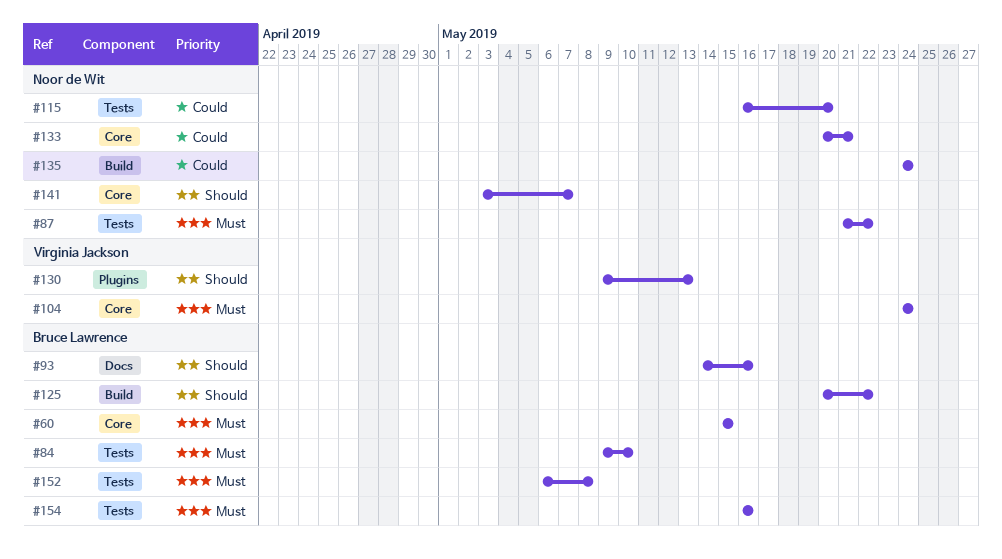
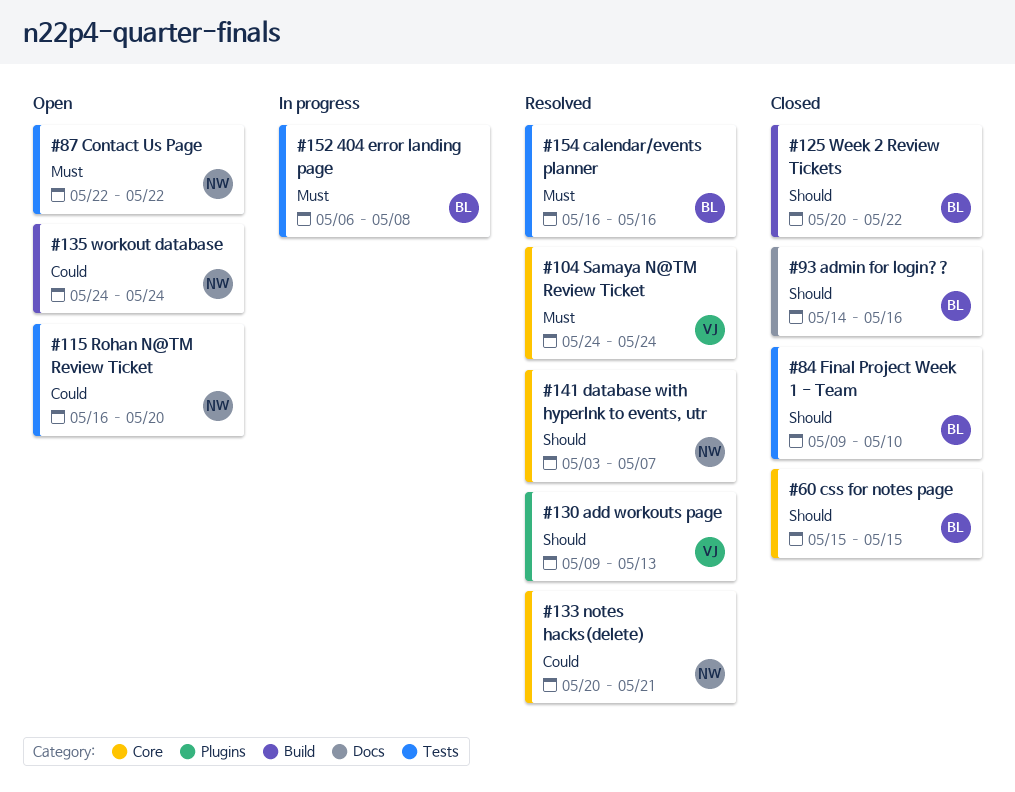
#60, priority: Must -> Should
#84, priority: Must -> Should
#87, start: May 21 -> May 22

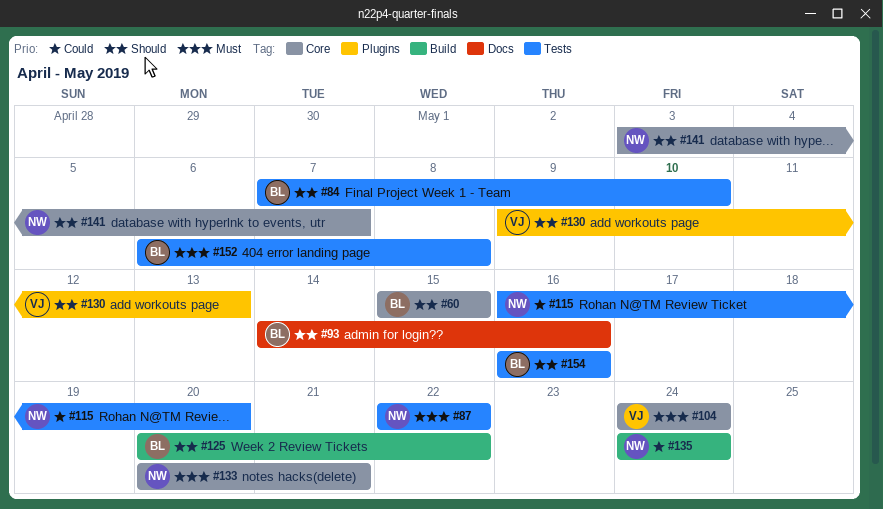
#84, start: May 9 -> May 7
#133, priority: Could -> Must
#154, priority: Must -> Should

